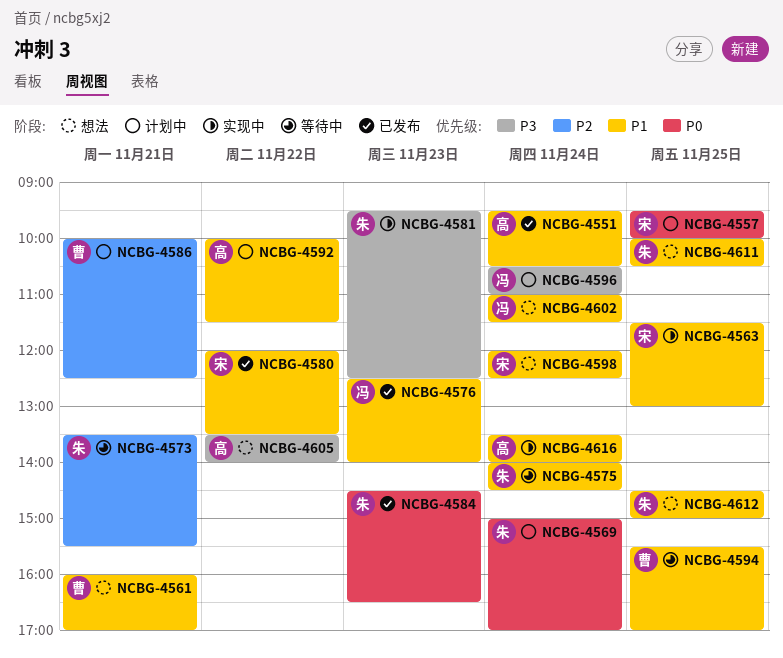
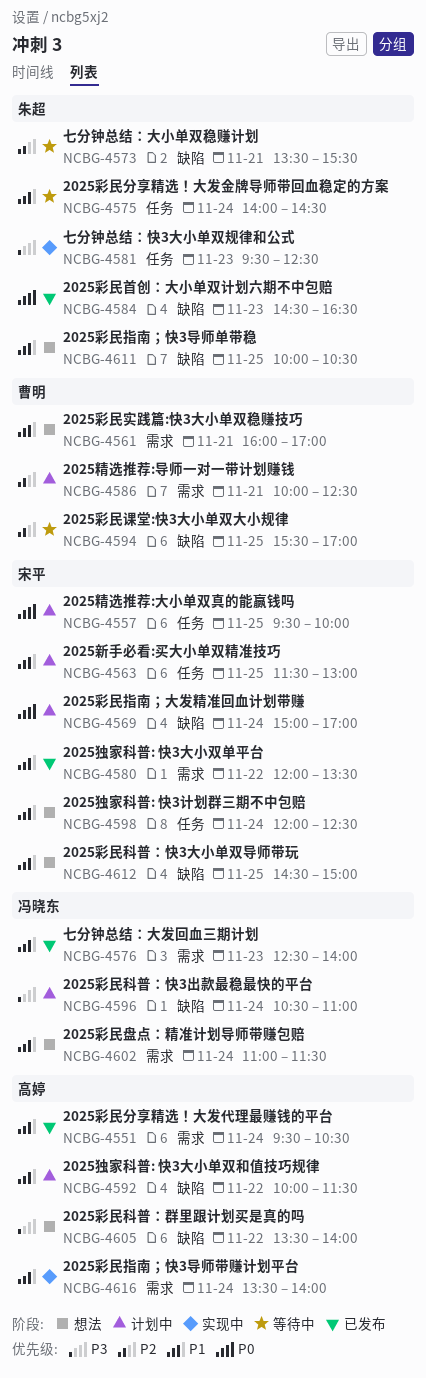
NCBG-4563, status: 实现中 -> 计划中
NCBG-4569, owner: 朱超 -> 宋平
NCBG-4594, priority: P1 -> P2
NCBG-4612, owner: 朱超 -> 宋平

